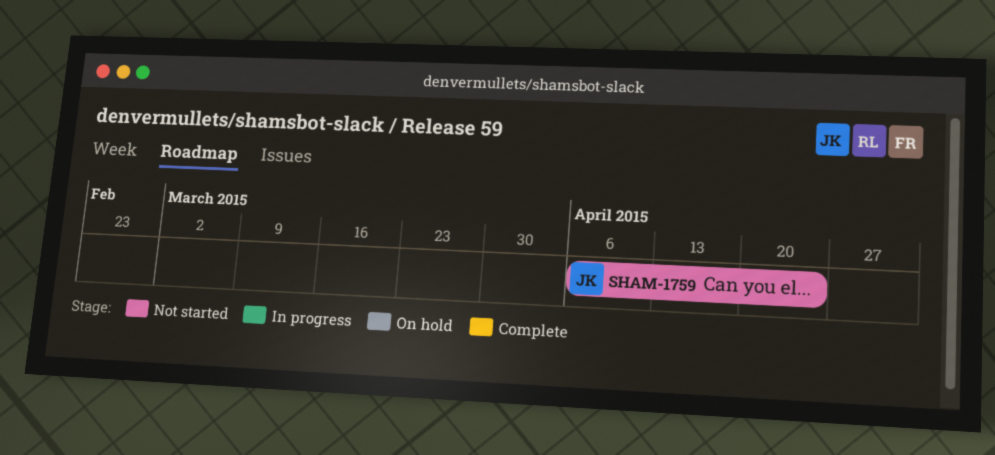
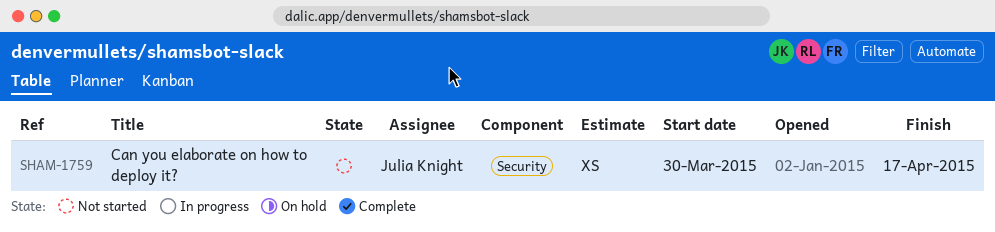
SHAM-1759, start: Apr 6 -> Mar 30
SHAM-1759, due: Apr 24 -> Apr 17

